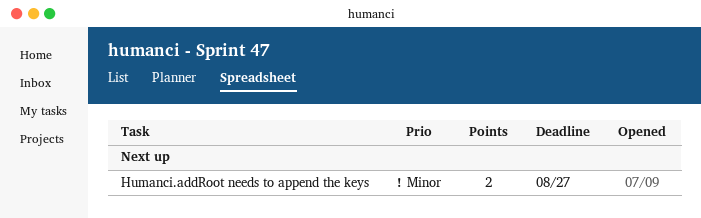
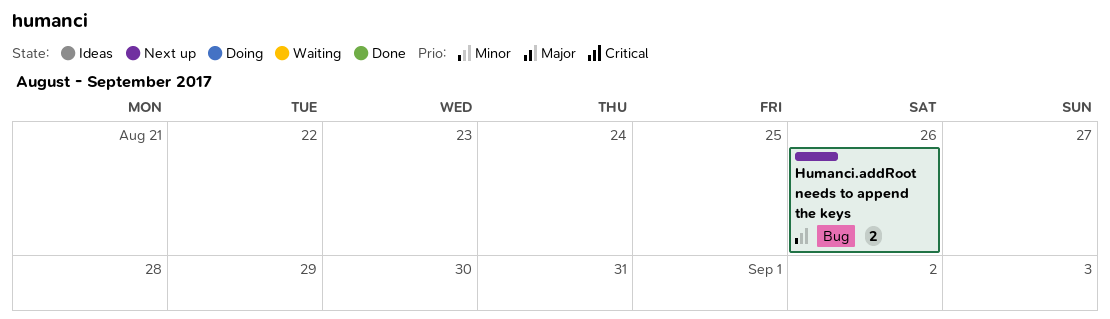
Humanci.addRoot needs to append the keys, due: Aug 27 -> Aug 26

